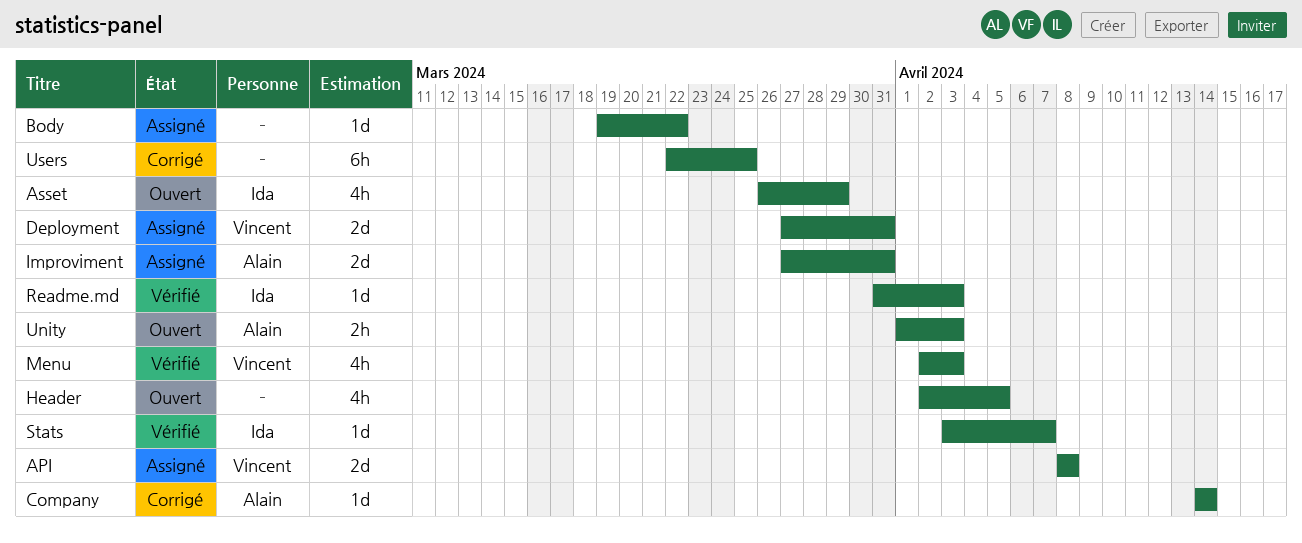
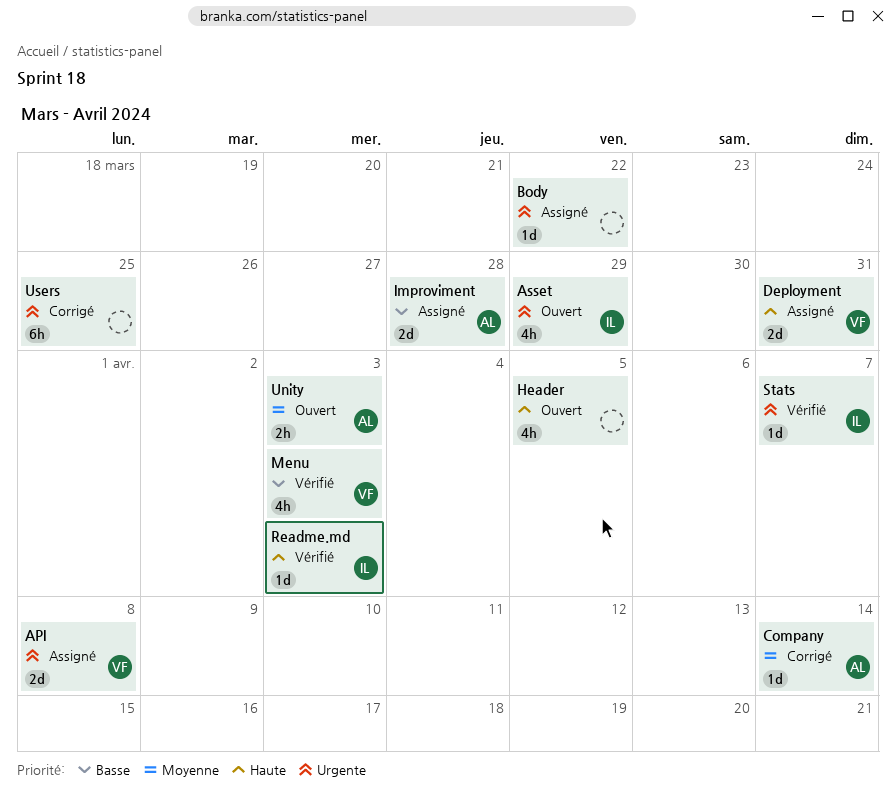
Improviment, due: Mar 31 -> Mar 28

